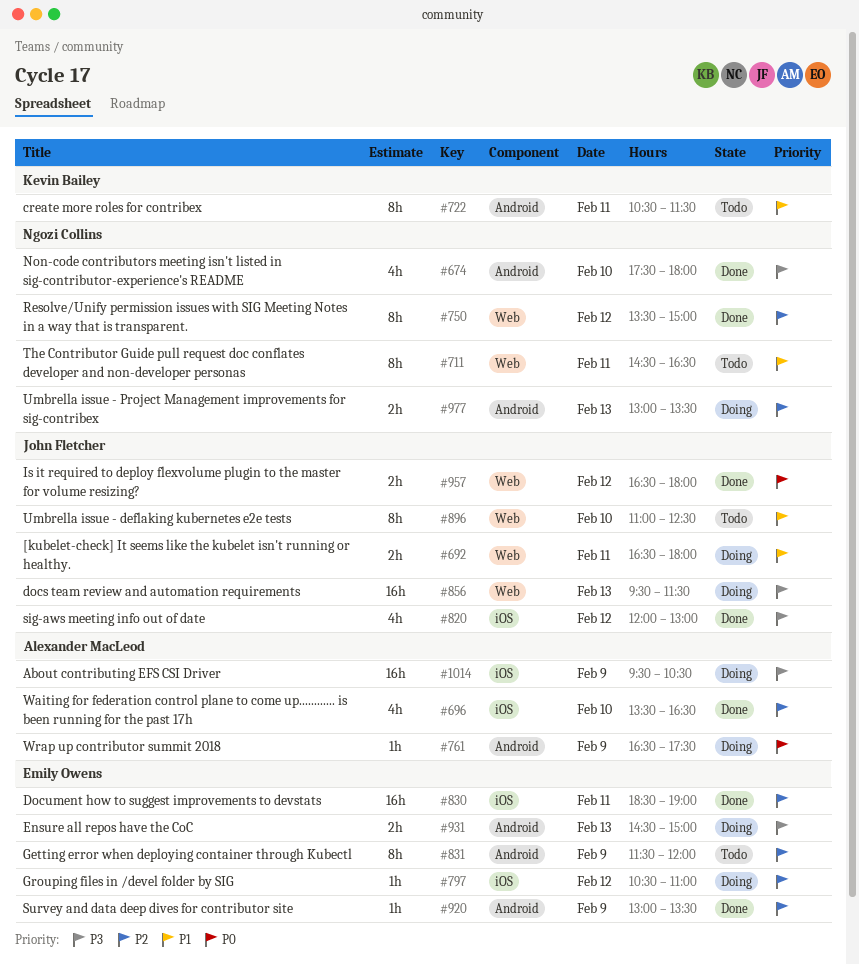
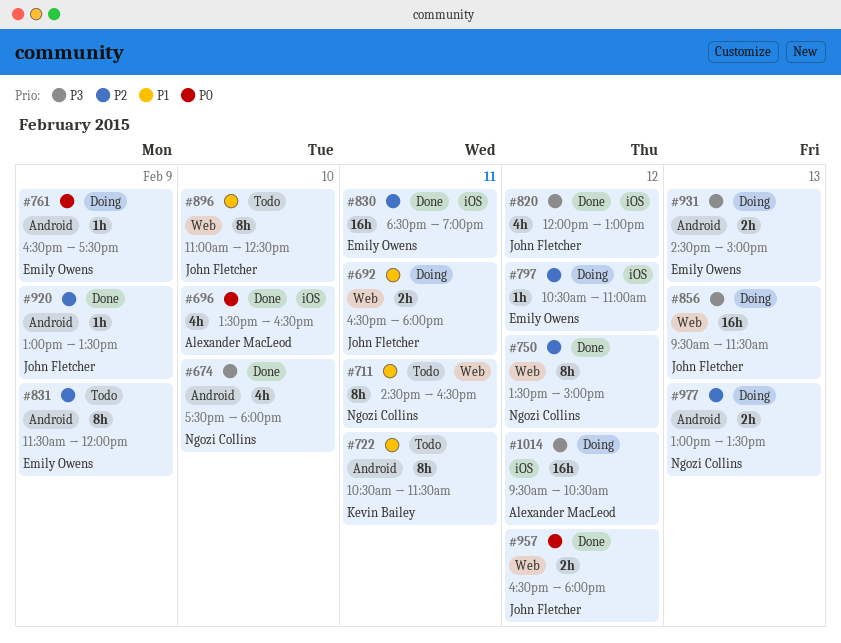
#696, priority: P2 -> P0
#761, owner: Alexander MacLeod -> Emily Owens
#920, owner: Emily Owens -> John Fletcher
#1014, day: Feb 9 -> Feb 12

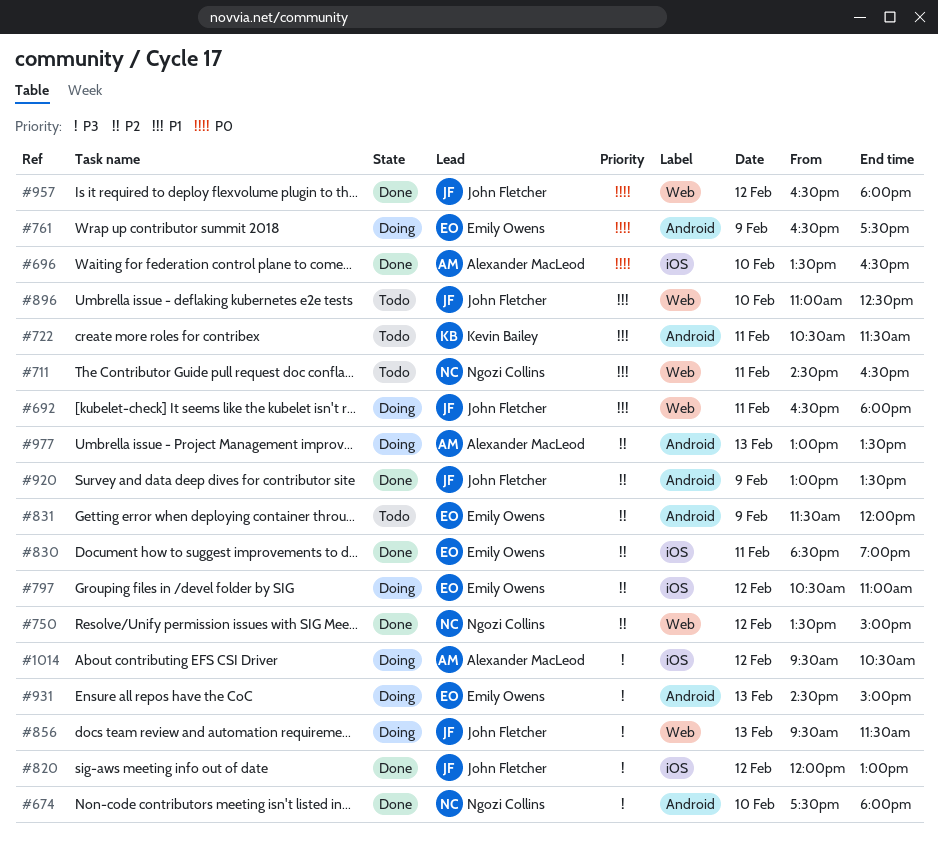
#977, owner: Ngozi Collins -> Alexander MacLeod

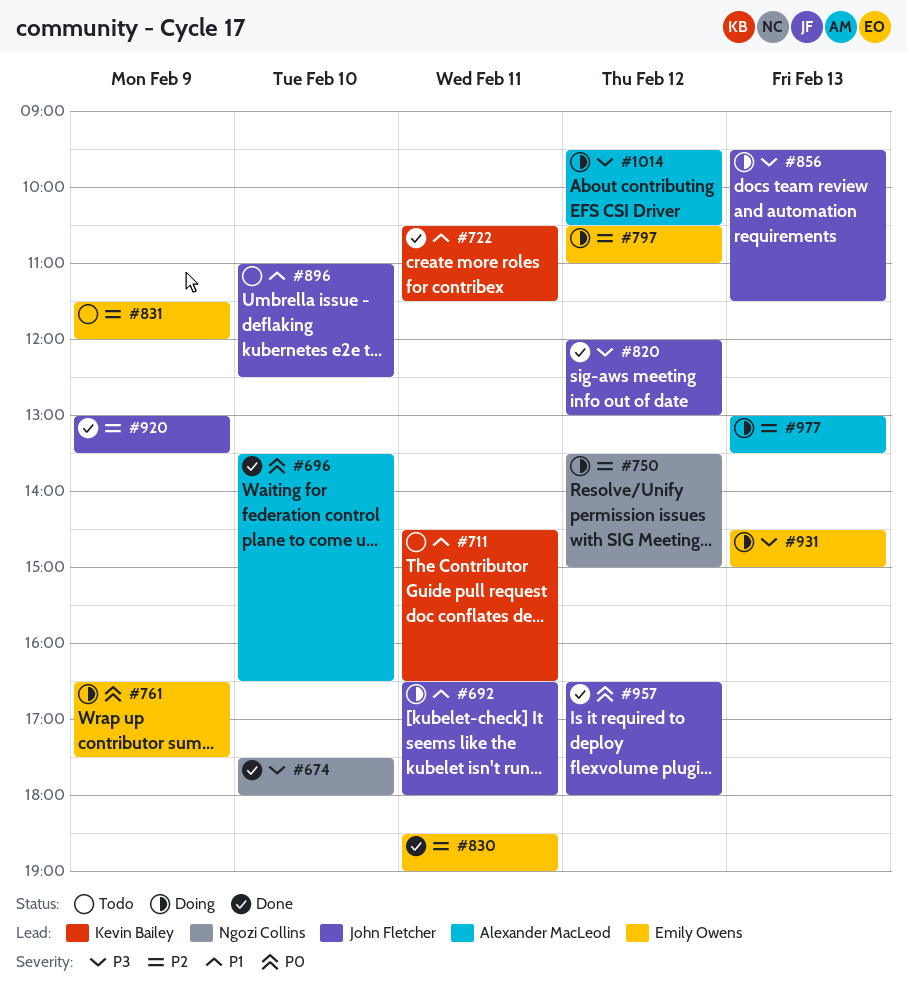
#711, owner: Ngozi Collins -> Kevin Bailey
#722, status: Todo -> Done
#750, status: Done -> Doing

